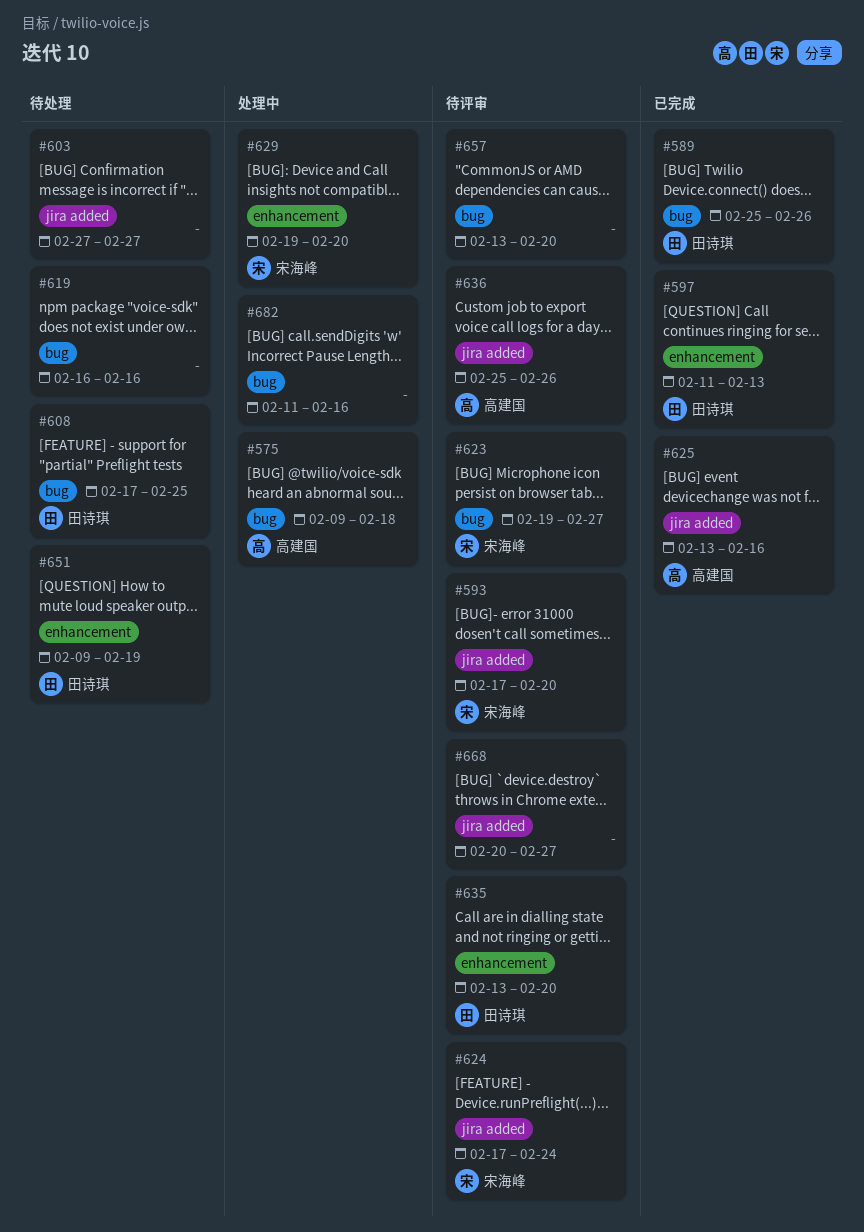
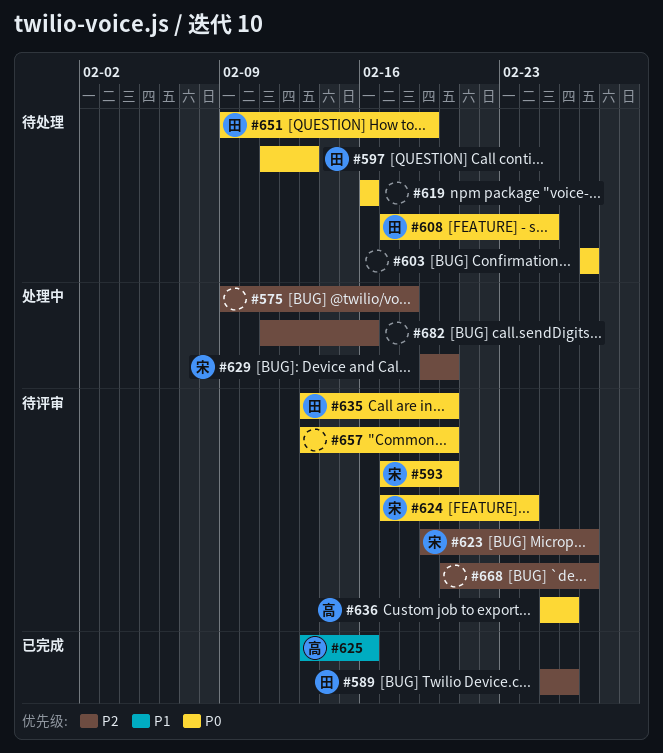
#575, owner: 高建国 -> none
#597, status: 已完成 -> 待处理

